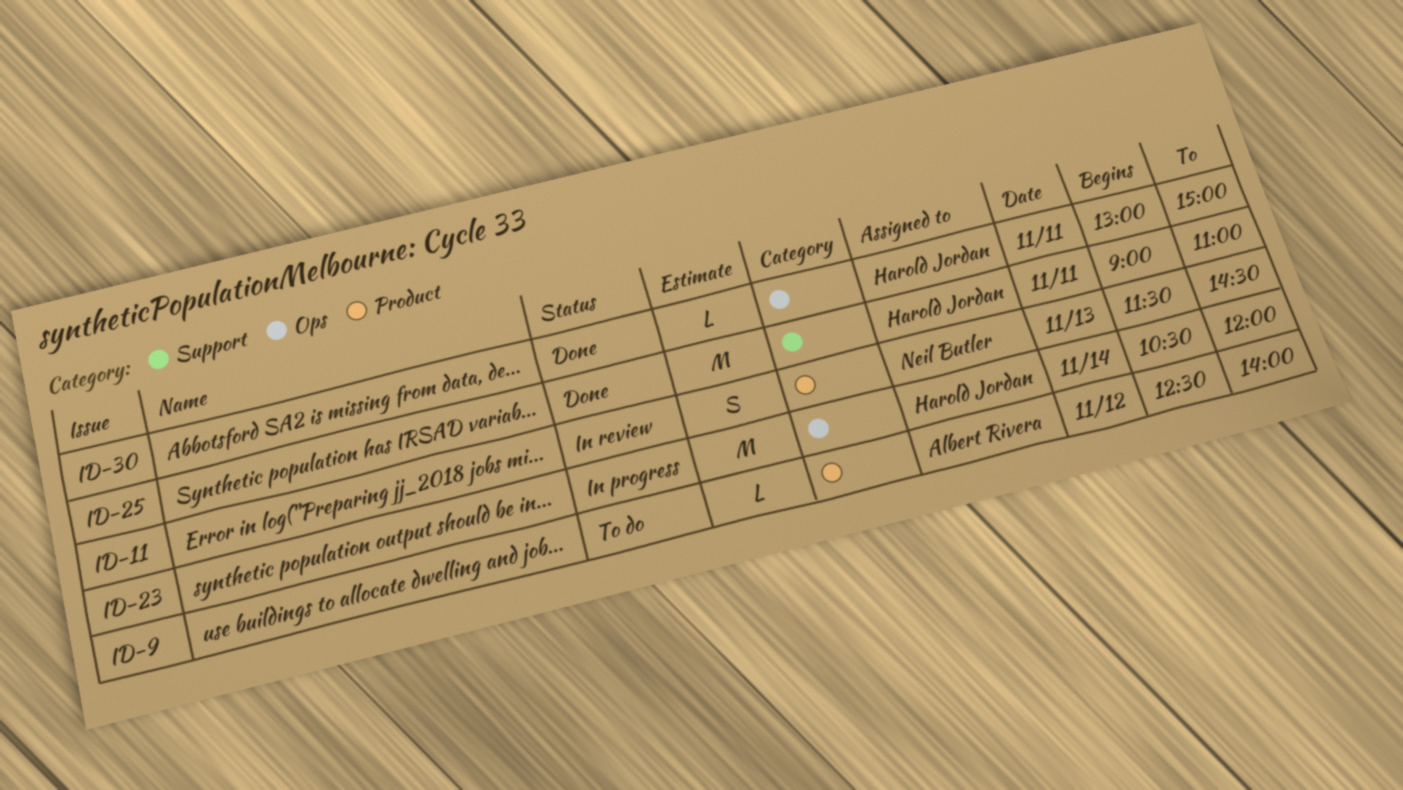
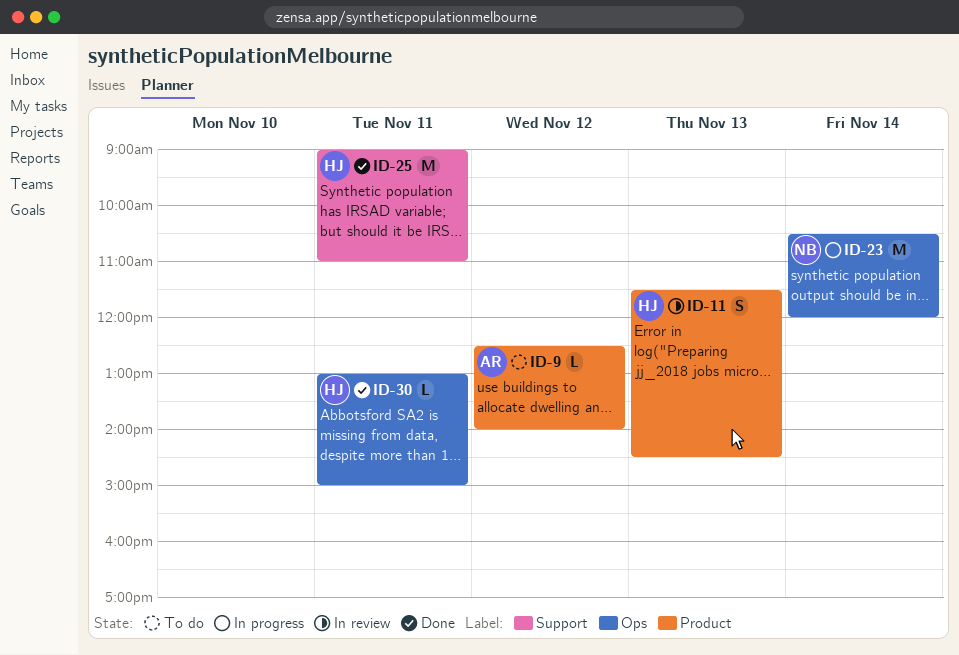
ID-11, owner: Neil Butler -> Harold Jordan
ID-23, owner: Harold Jordan -> Neil Butler

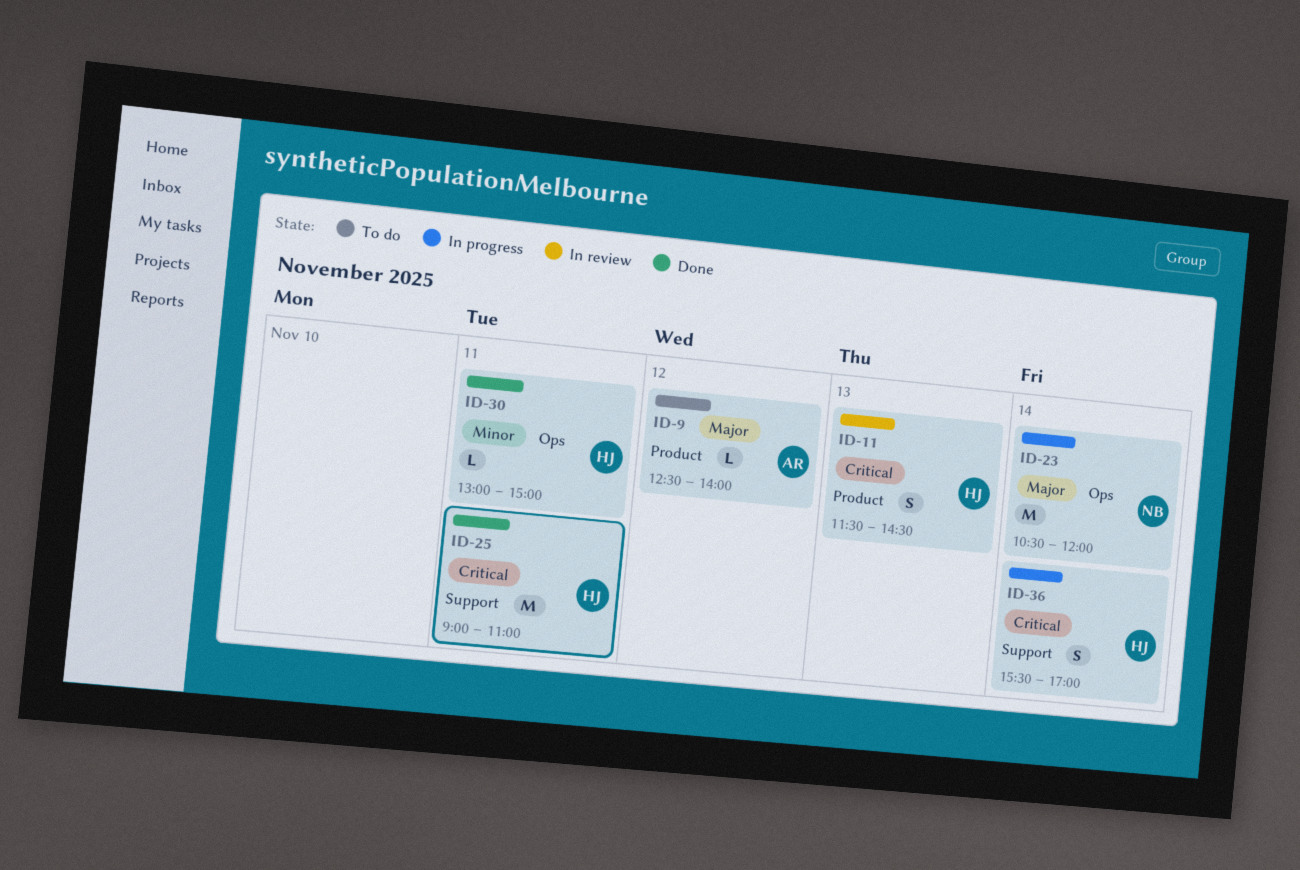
ID-36: none -> present

